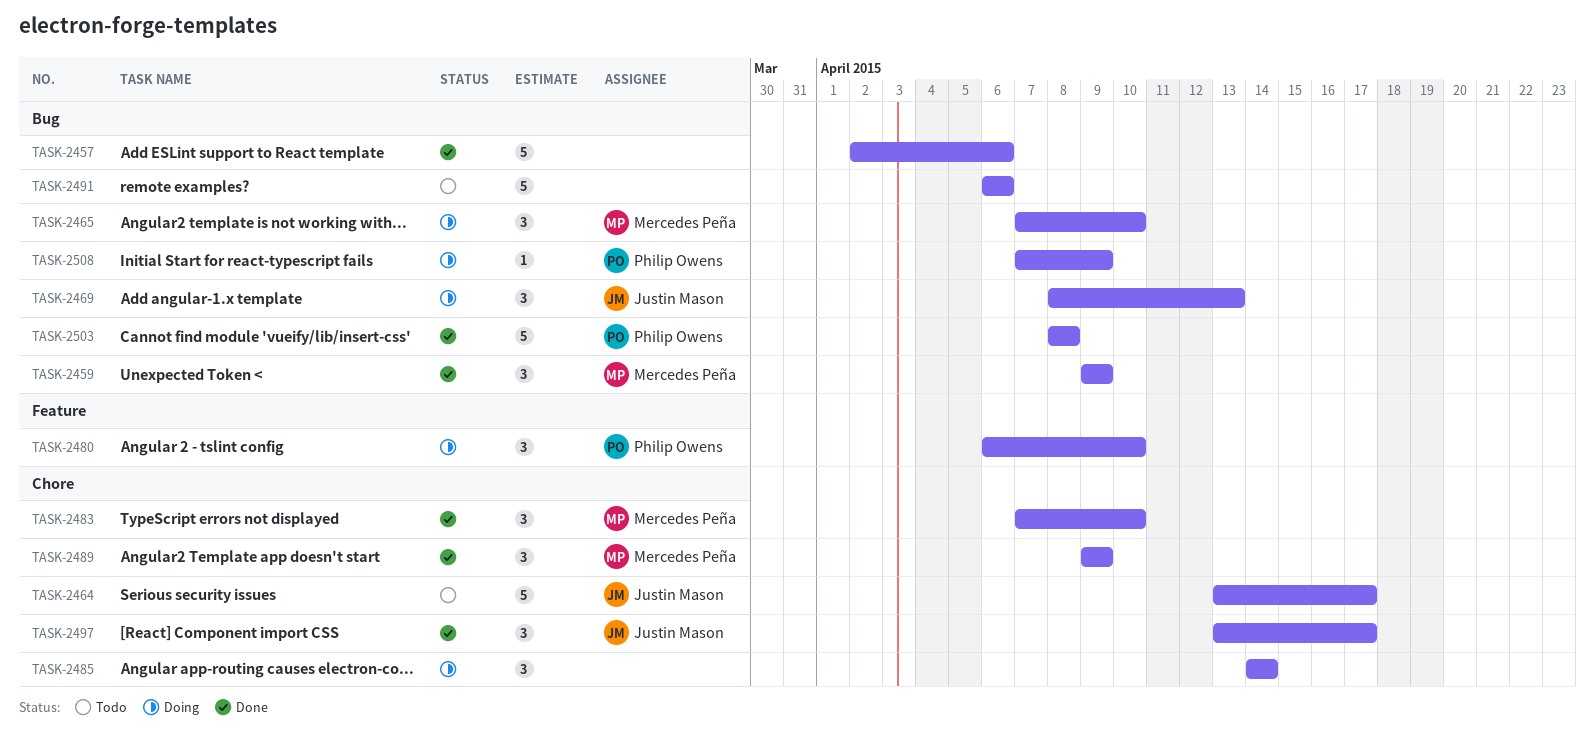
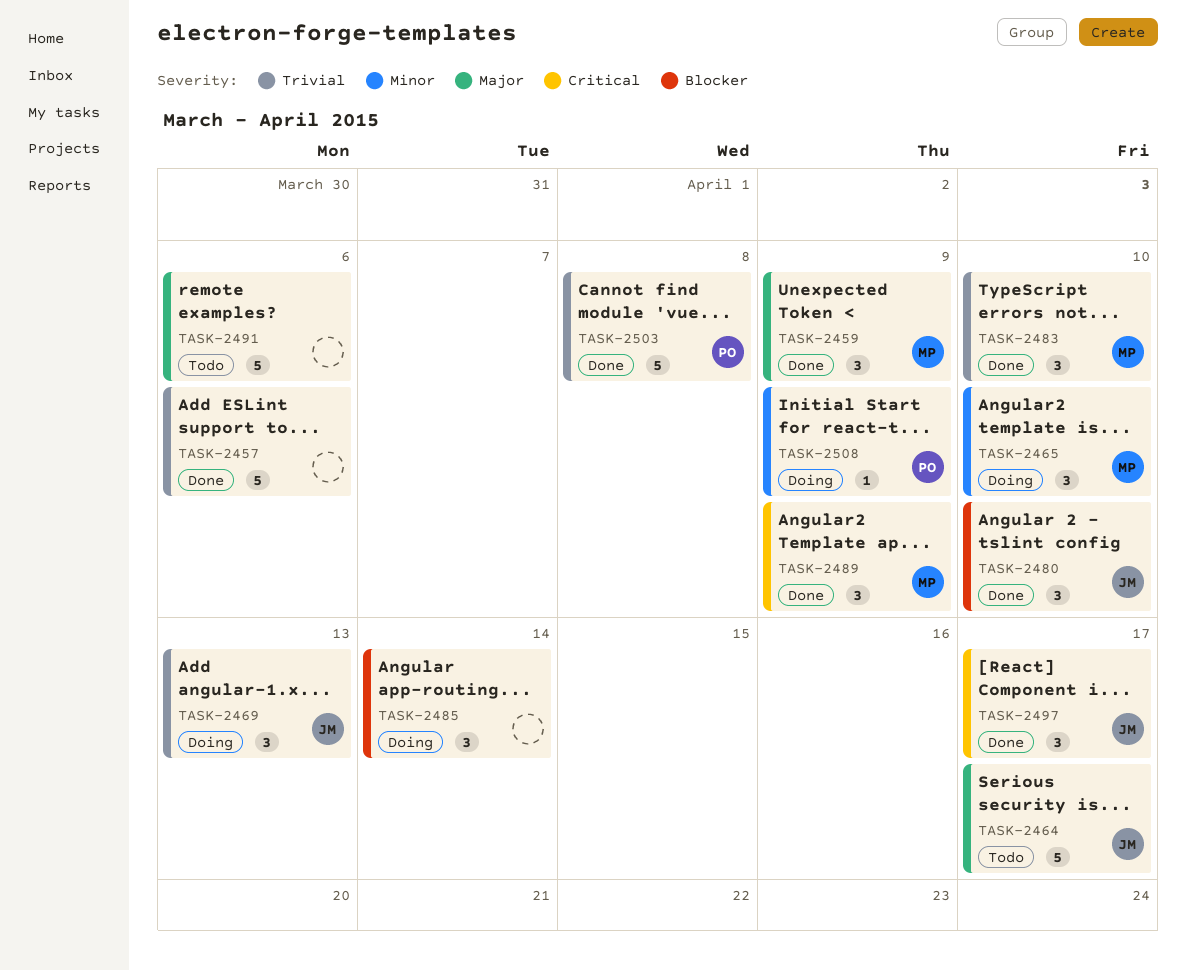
TASK-2480, status: Doing -> Done
TASK-2480, owner: Philip Owens -> Justin Mason

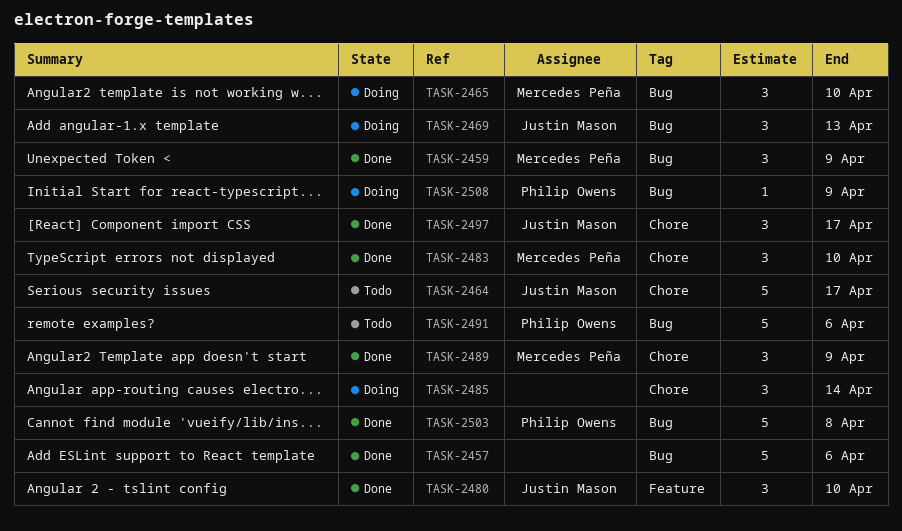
TASK-2491, owner: none -> Philip Owens

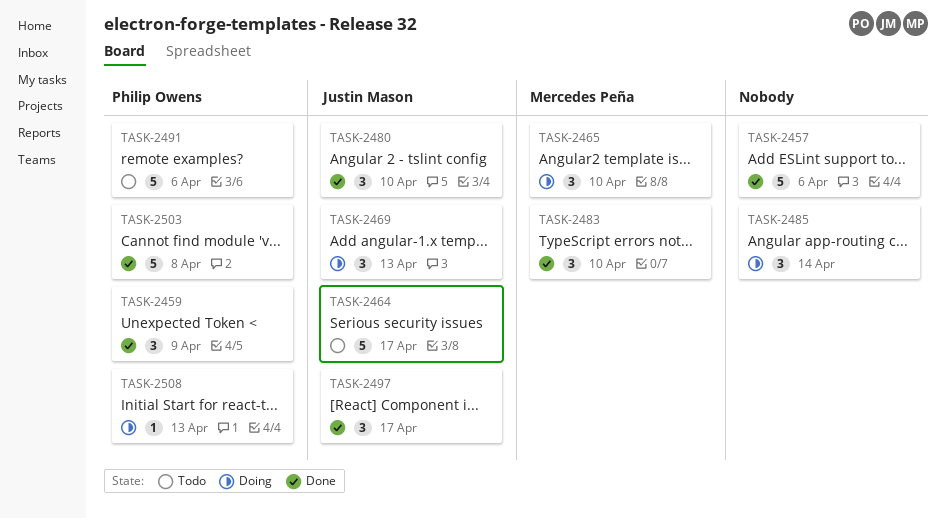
TASK-2459, owner: Mercedes Peña -> Philip Owens
TASK-2489: present -> none
TASK-2508, due: Apr 9 -> Apr 13

